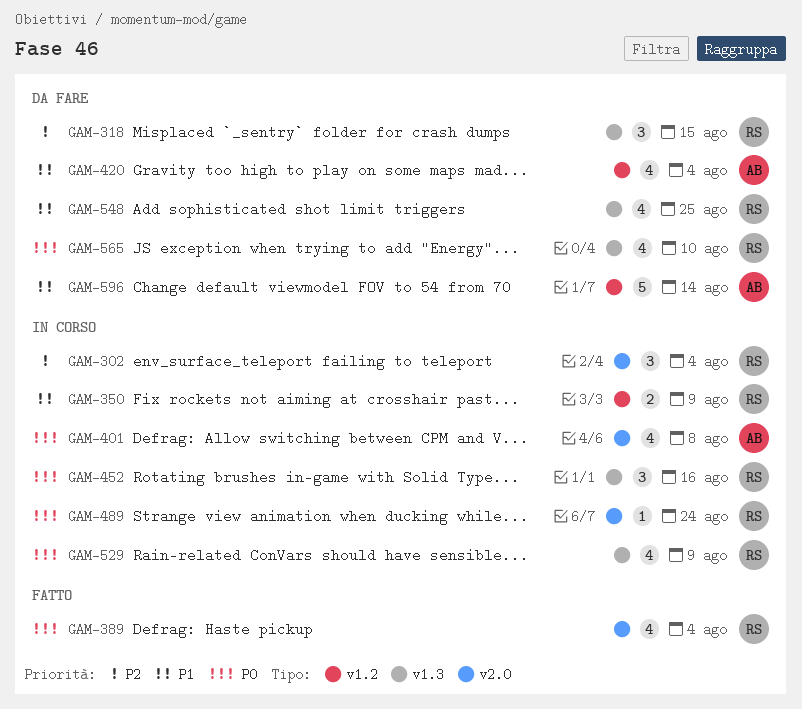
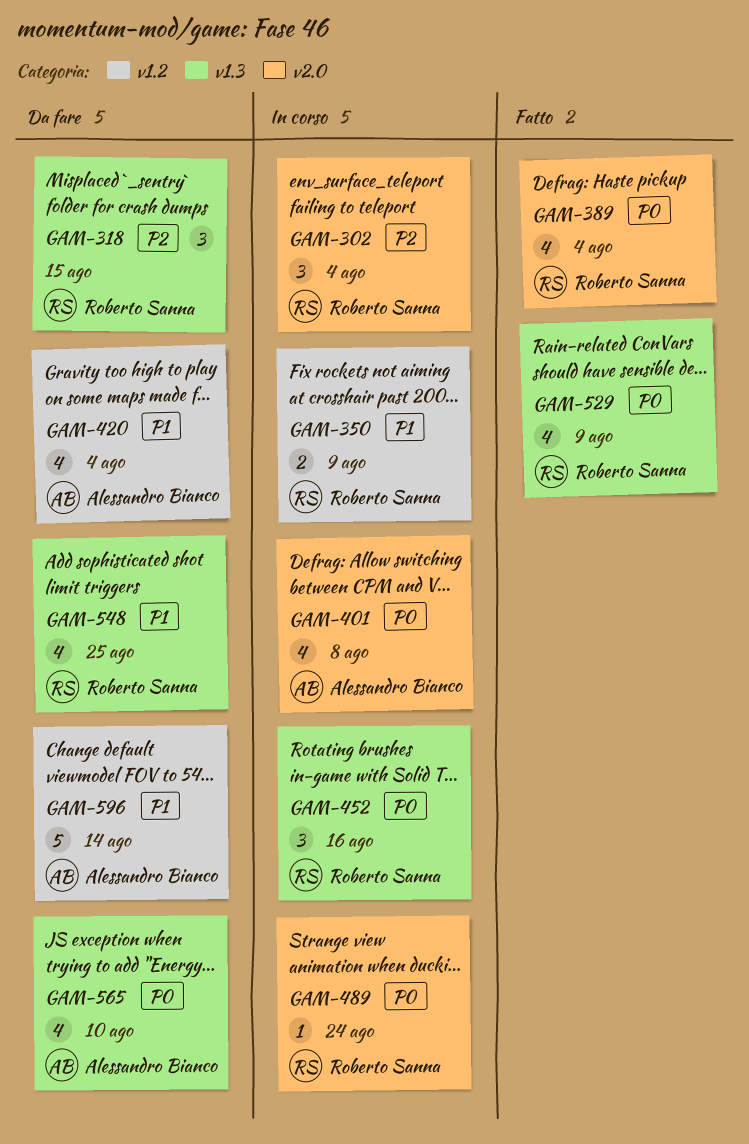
GAM-529, status: In corso -> Fatto
GAM-565, owner: Roberto Sanna -> Alessandro Bianco

